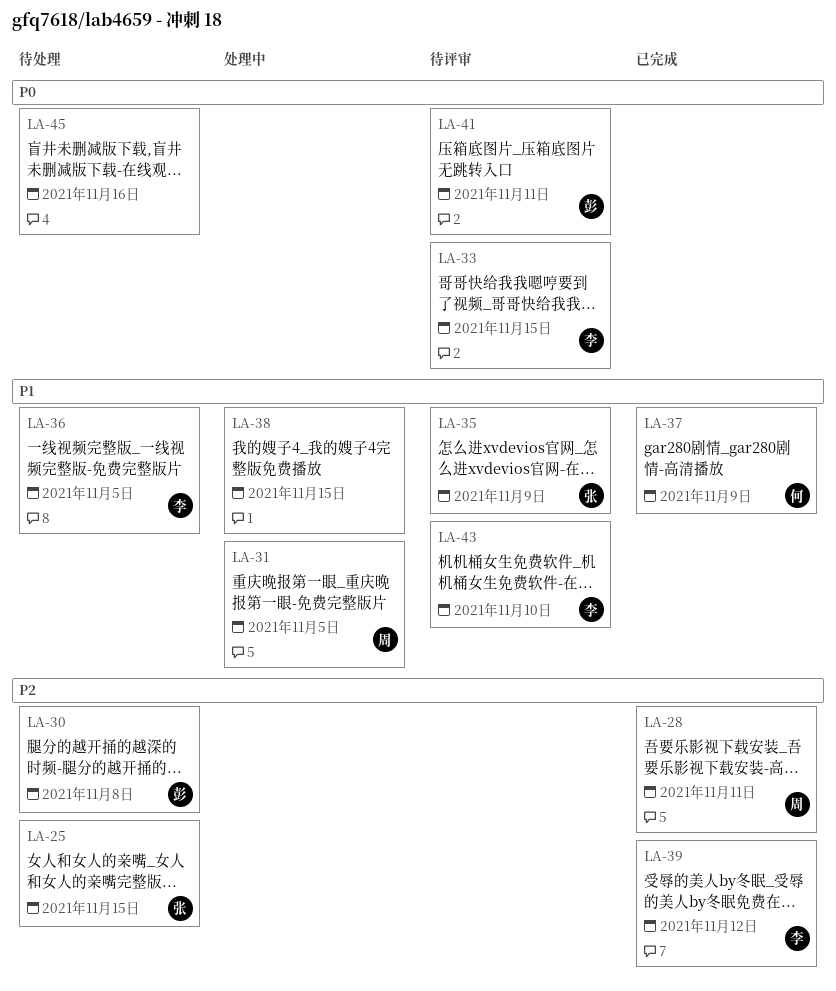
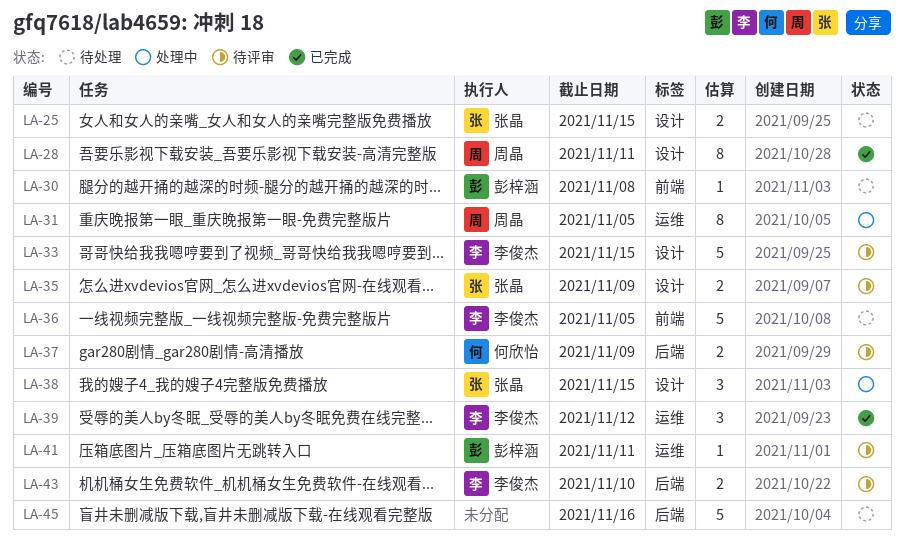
LA-37, status: 已完成 -> 待评审
LA-38, owner: none -> 张晶

